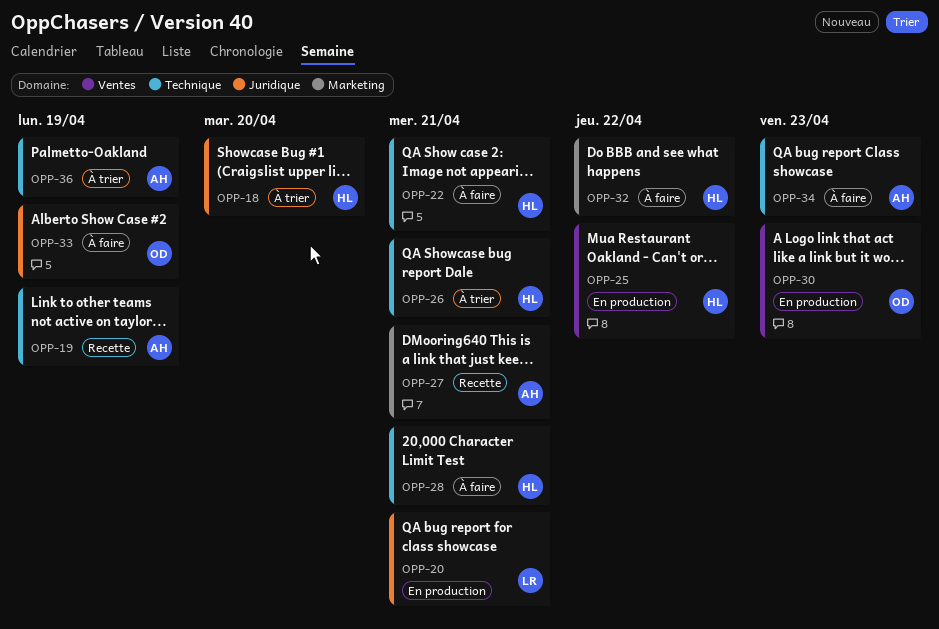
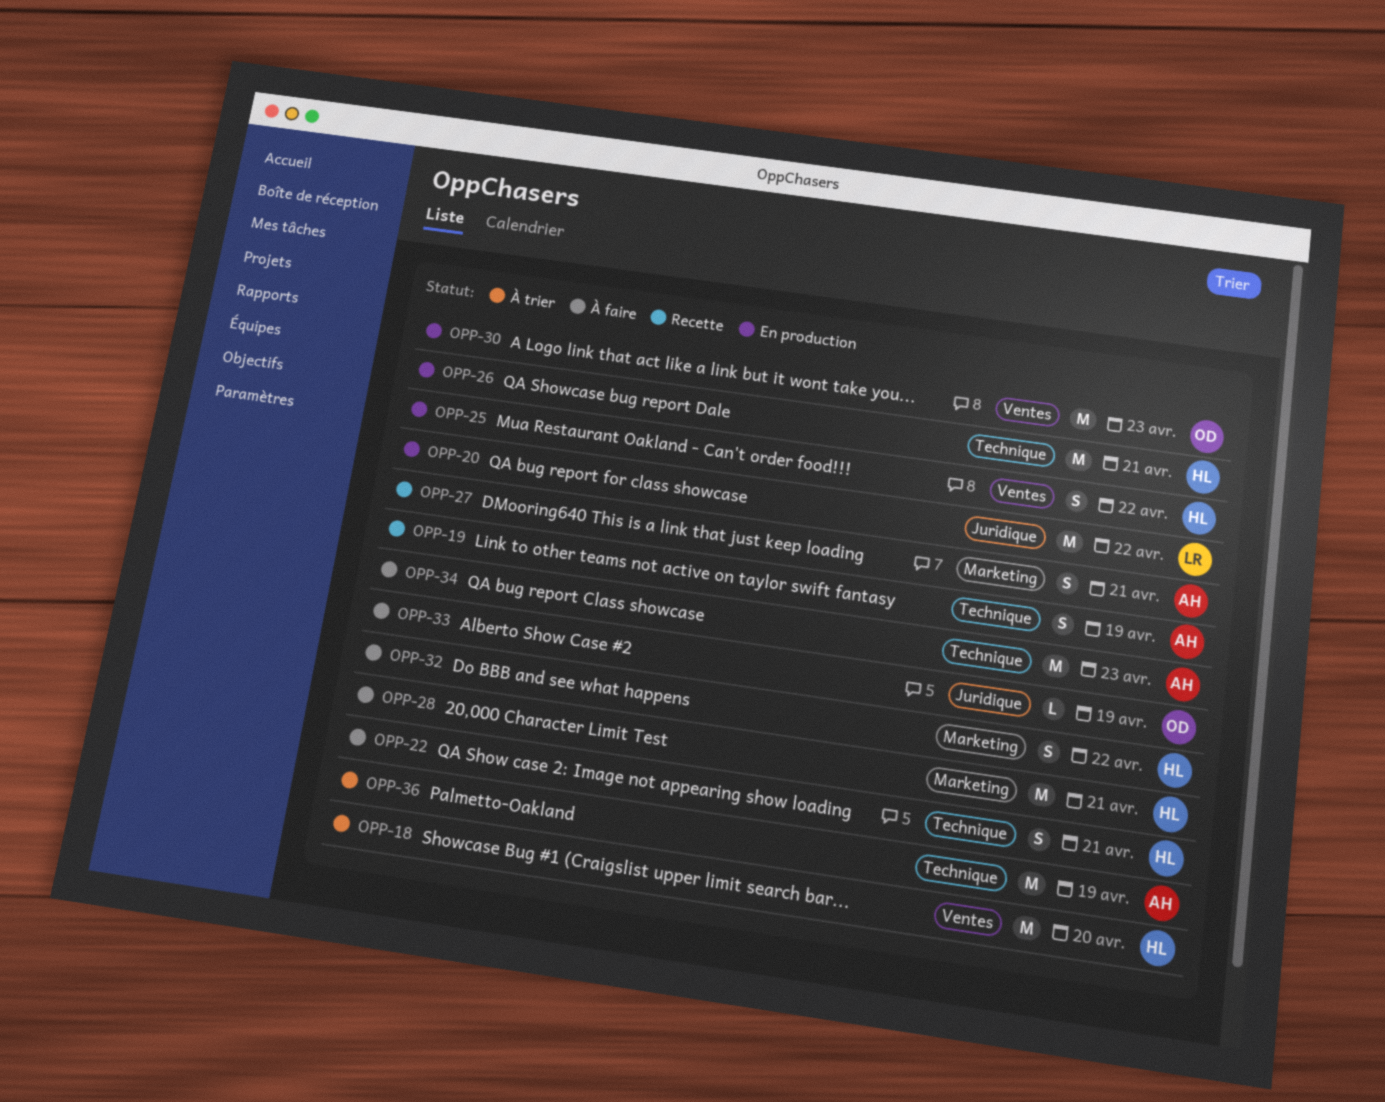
OPP-18, label: Juridique -> Ventes
OPP-20, due: Apr 21 -> Apr 22
OPP-26, status: À trier -> En production
OPP-28, label: Technique -> Marketing

